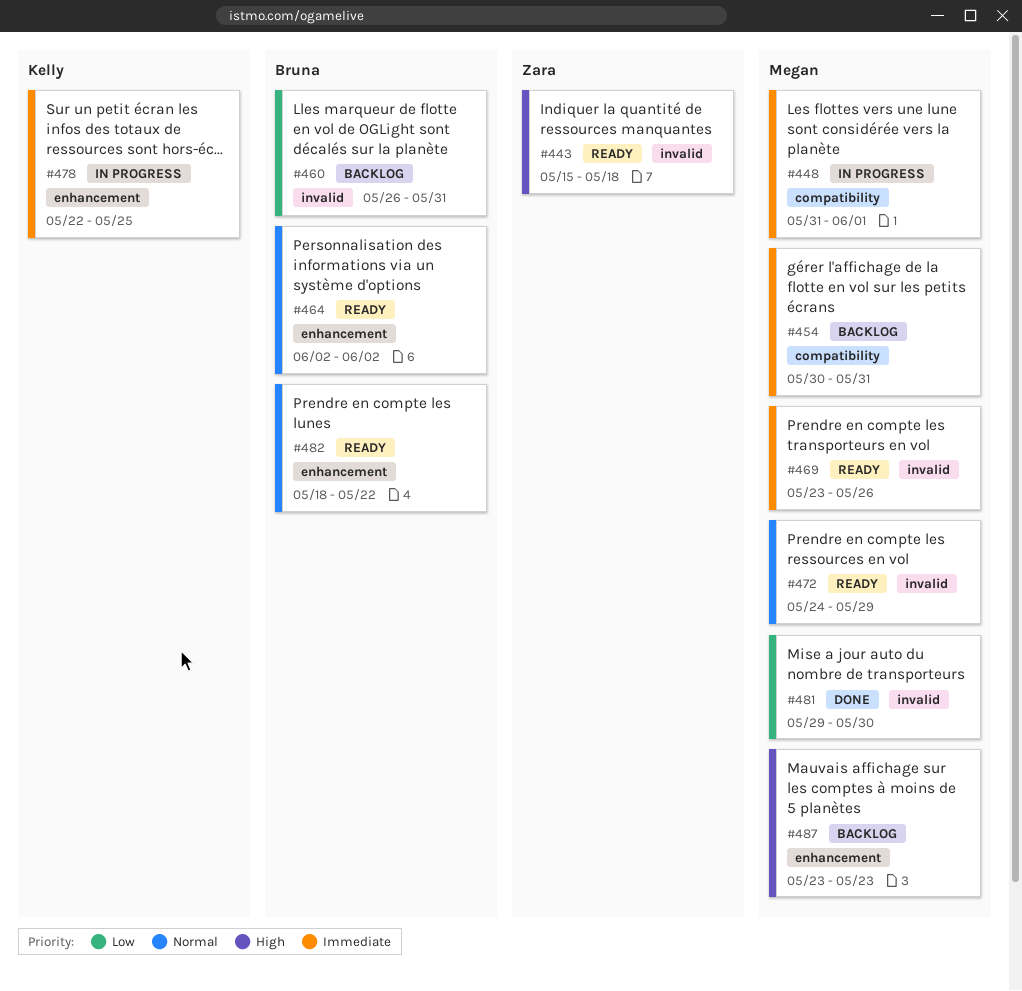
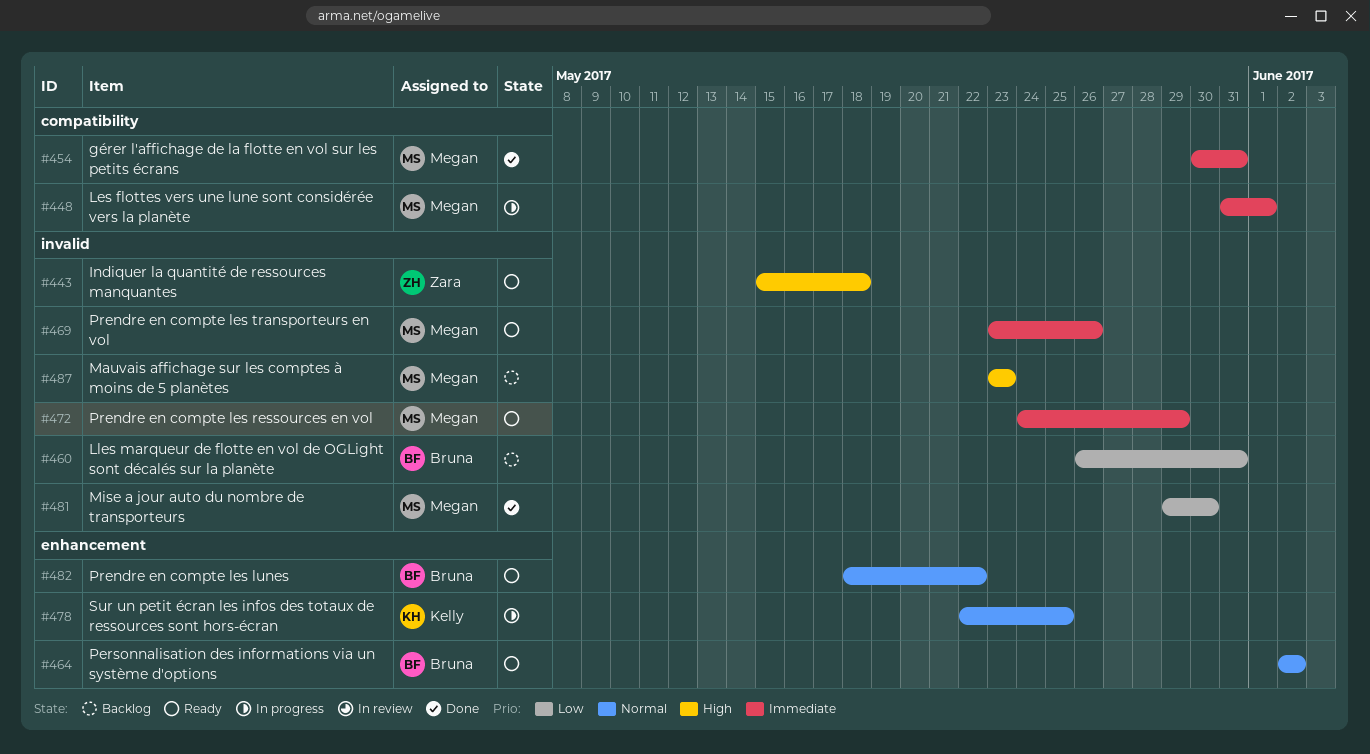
#454, status: Backlog -> Done
#472, priority: Normal -> Immediate
#478, priority: Immediate -> Normal
#487, label: enhancement -> invalid

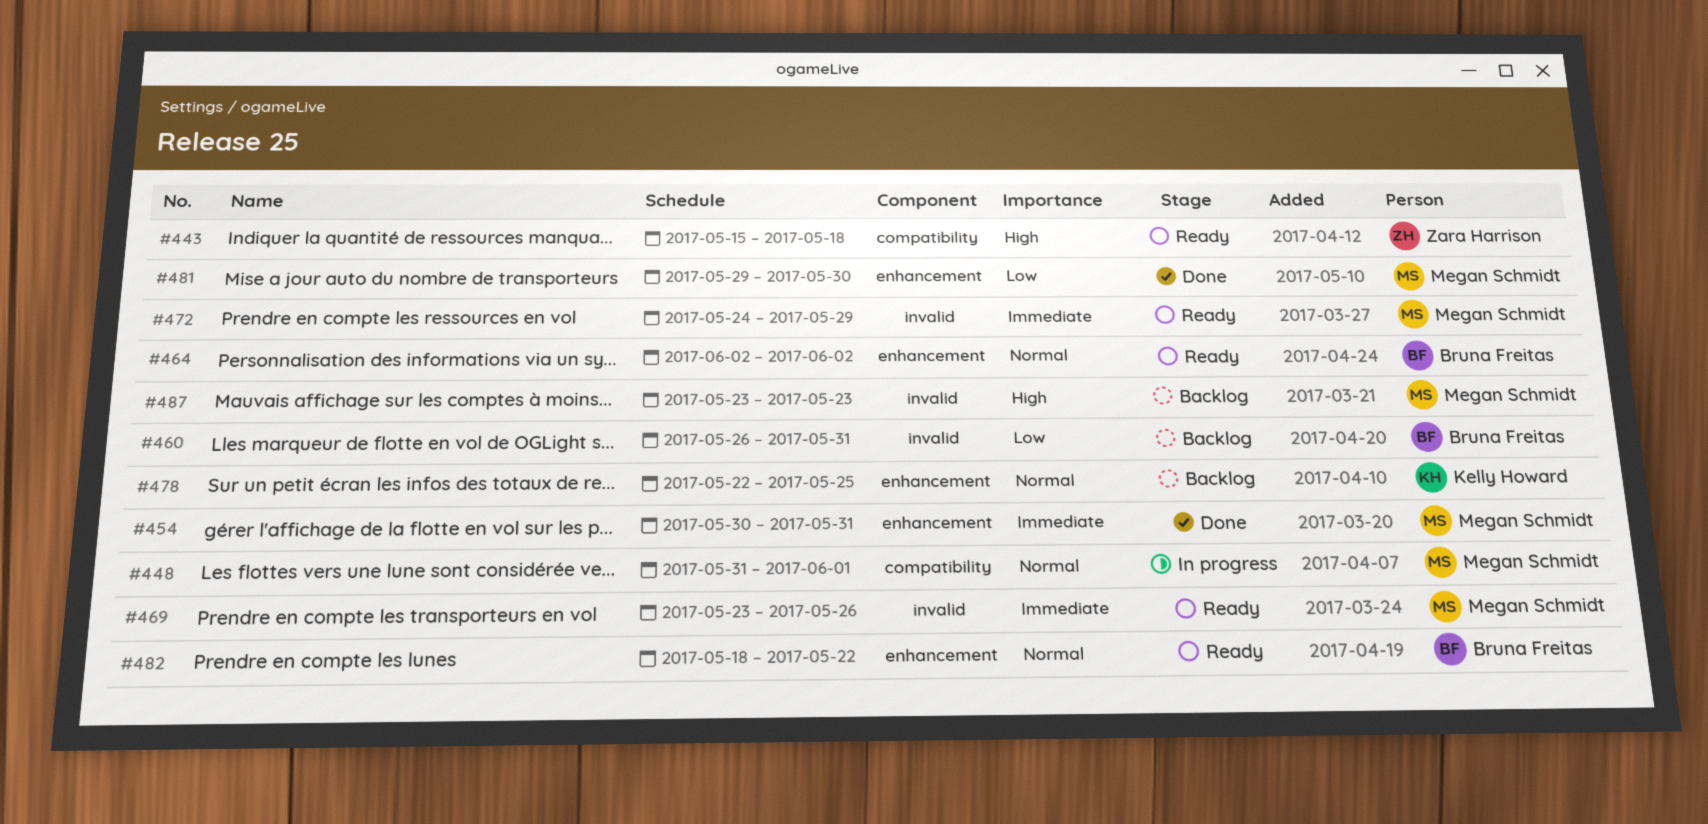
#443, label: invalid -> compatibility
#448, priority: Immediate -> Normal
#454, label: compatibility -> enhancement
#478, status: In progress -> Backlog
#481, label: invalid -> enhancement

